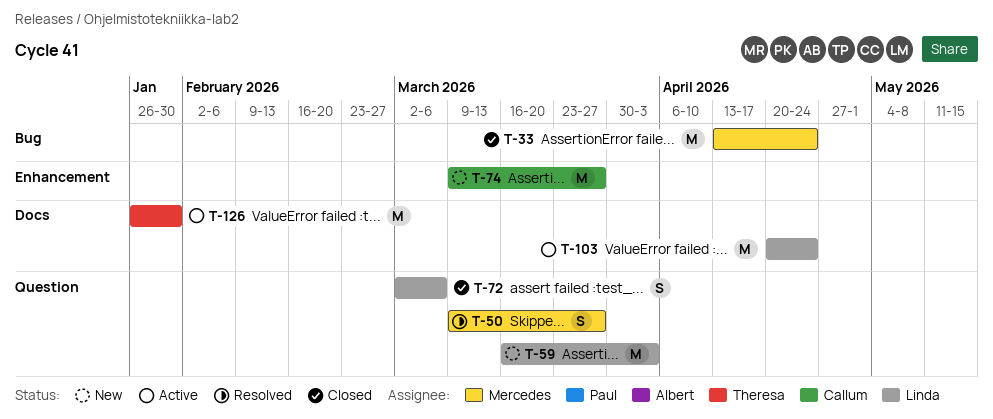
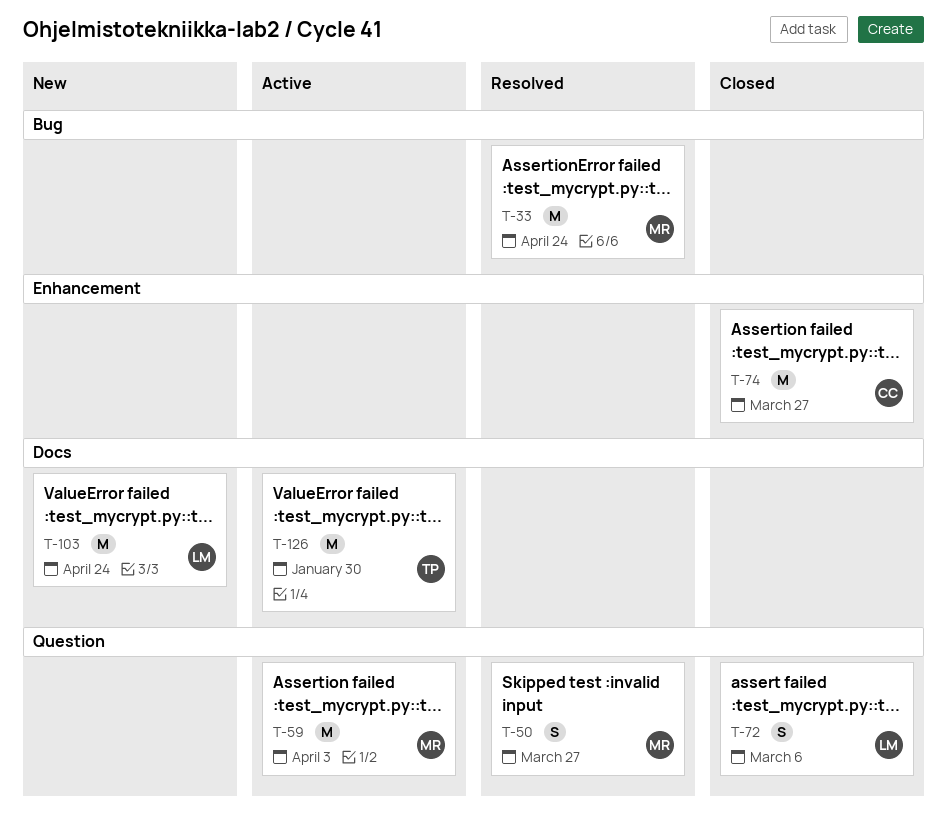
T-33, status: Closed -> Resolved
T-59, status: New -> Active
T-59, owner: Linda -> Mercedes
T-74, status: New -> Closed
T-103, status: Active -> New

